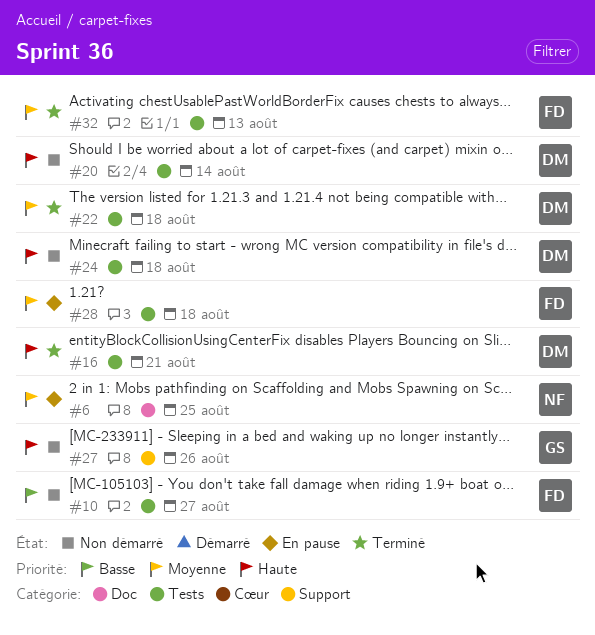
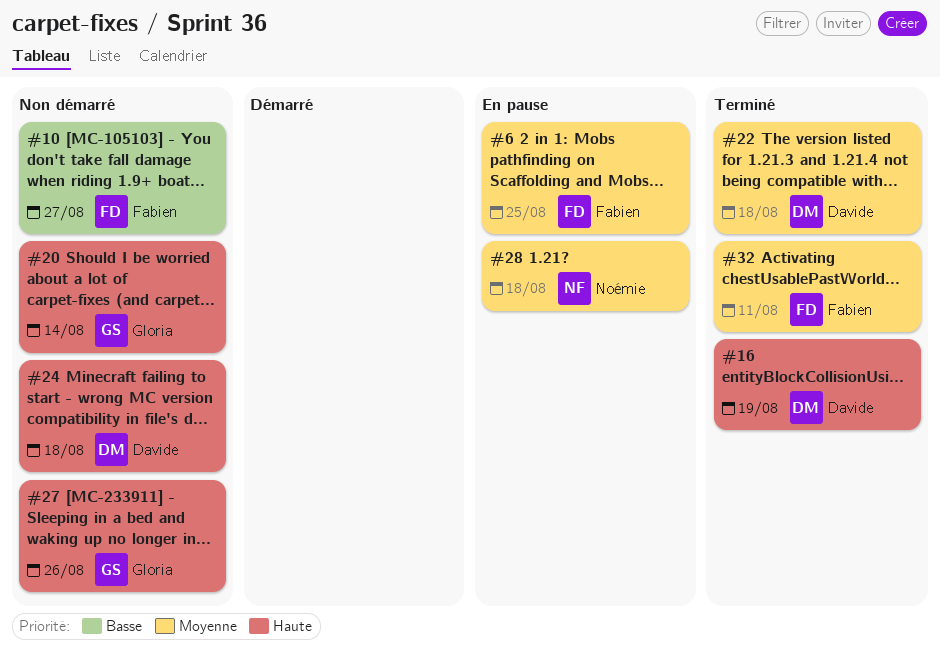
#6, owner: Noémie -> Fabien
#16, due: Aug 21 -> Aug 19
#20, owner: Davide -> Gloria
#28, owner: Fabien -> Noémie
#32, due: Aug 13 -> Aug 11

